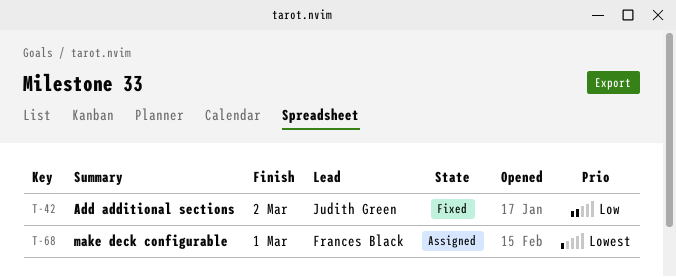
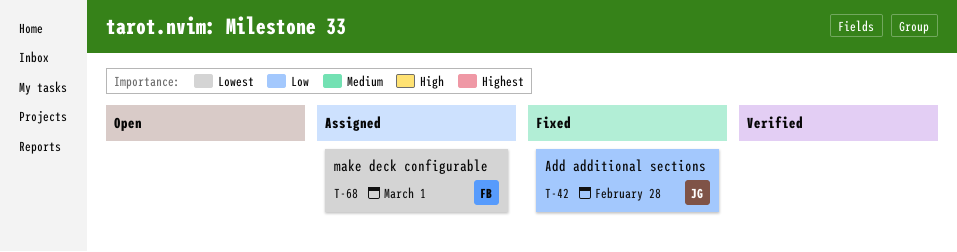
T-42, due: Mar 2 -> Feb 28

